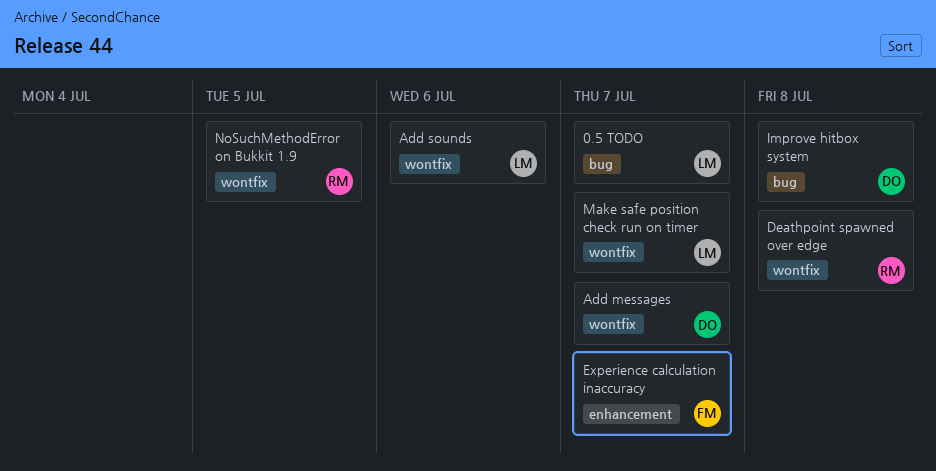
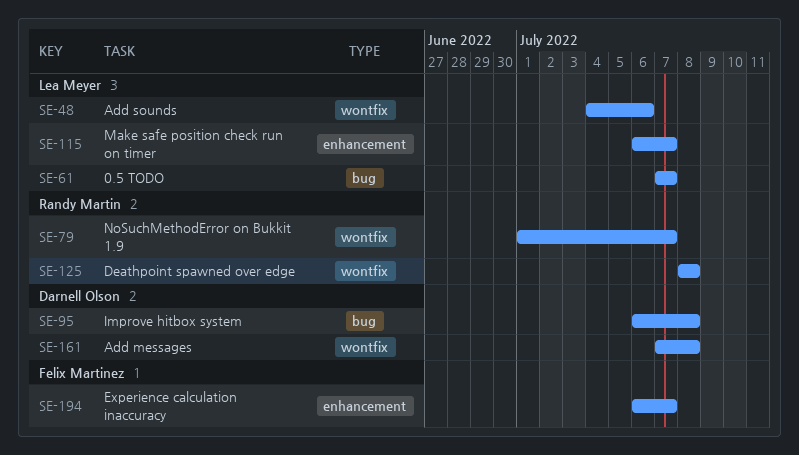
Add messages, due: Jul 7 -> Jul 8
Make safe position check run on timer, label: wontfix -> enhancement
NoSuchMethodError on Bukkit 1.9, due: Jul 5 -> Jul 7

